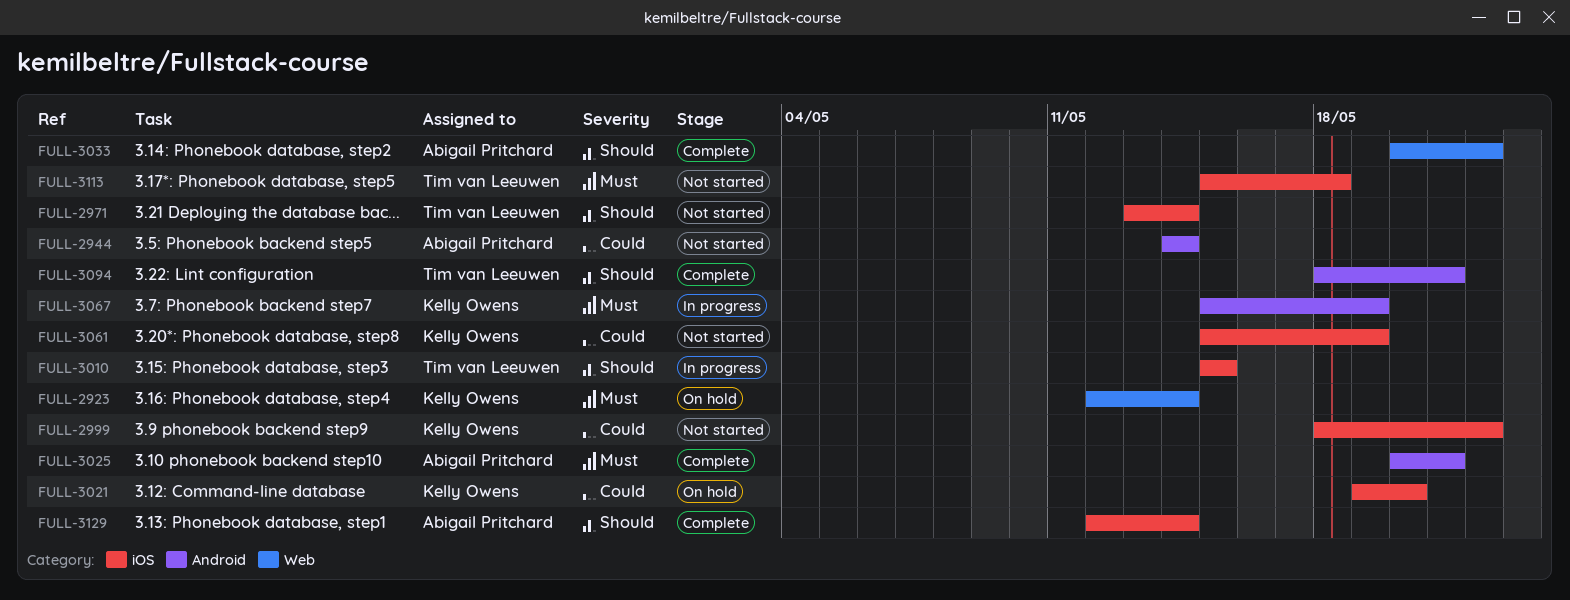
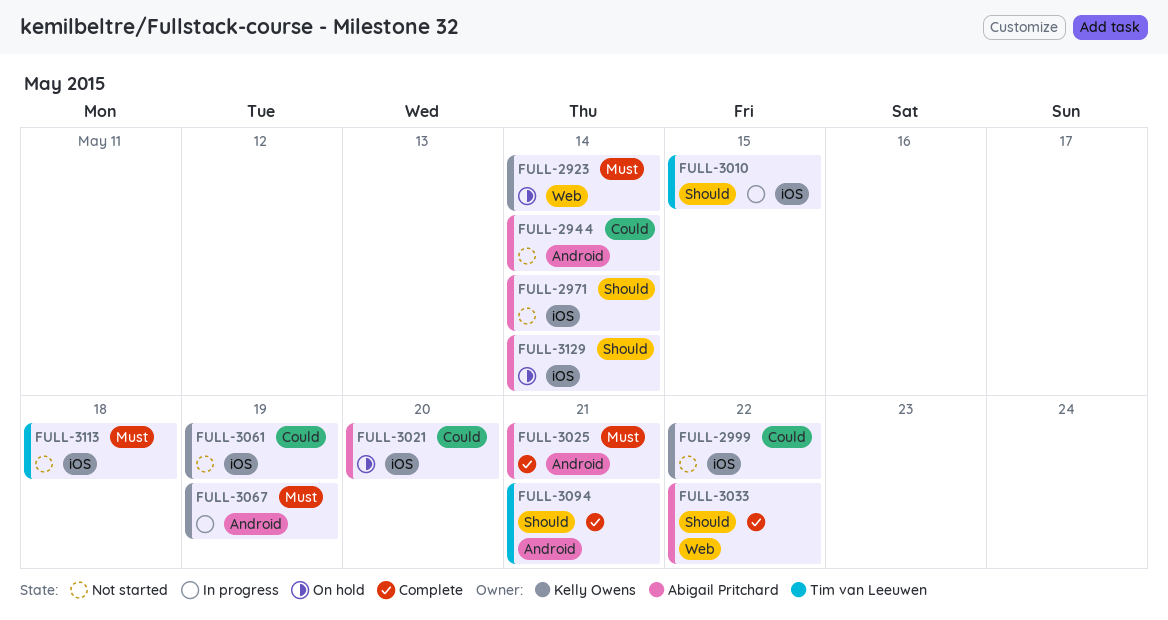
FULL-2971, owner: Tim van Leeuwen -> Abigail Pritchard
FULL-3021, owner: Kelly Owens -> Abigail Pritchard
FULL-3129, status: Complete -> On hold

